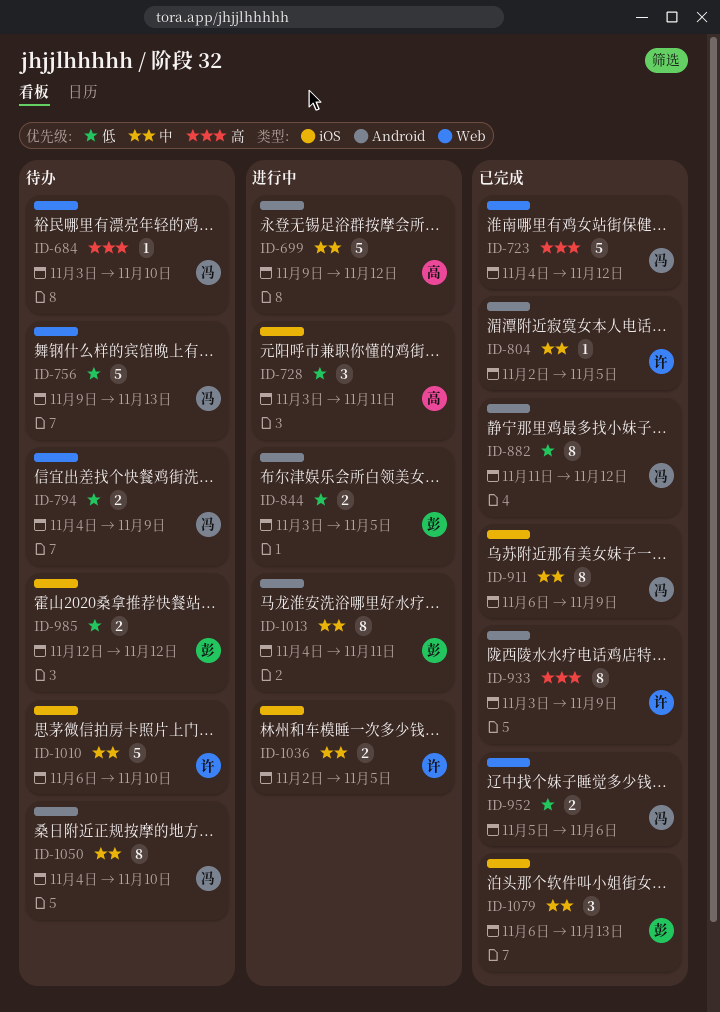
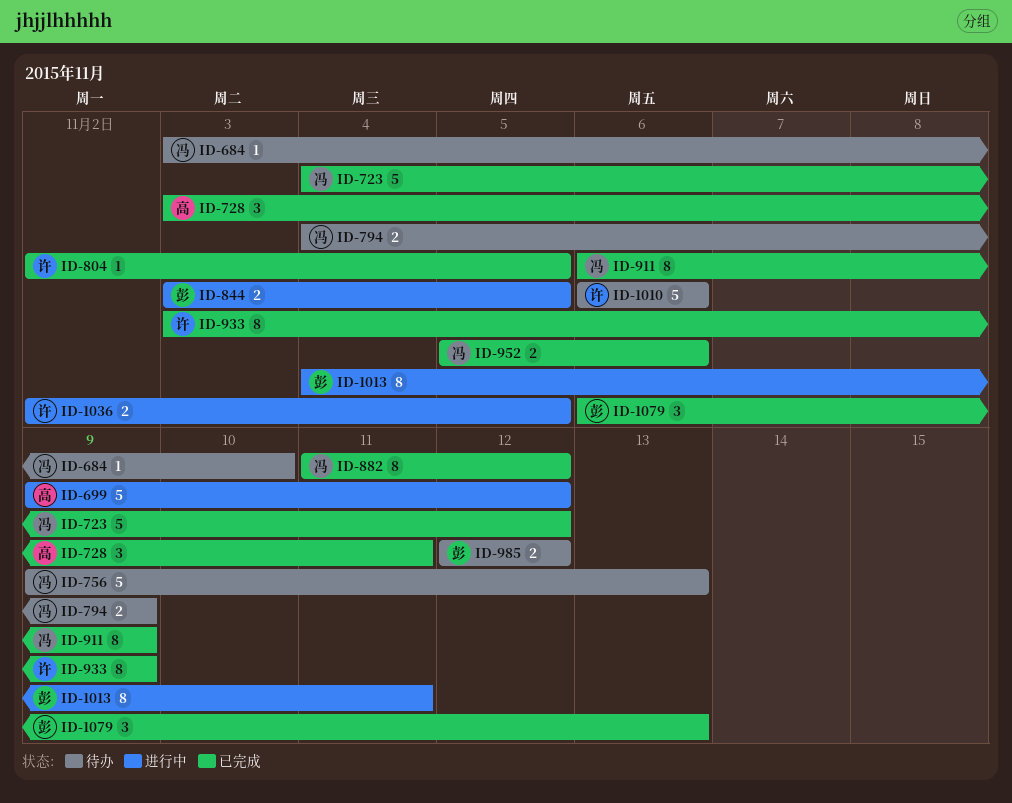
ID-728, status: 进行中 -> 已完成
ID-1010, due: Nov 10 -> Nov 6
ID-1050: present -> none

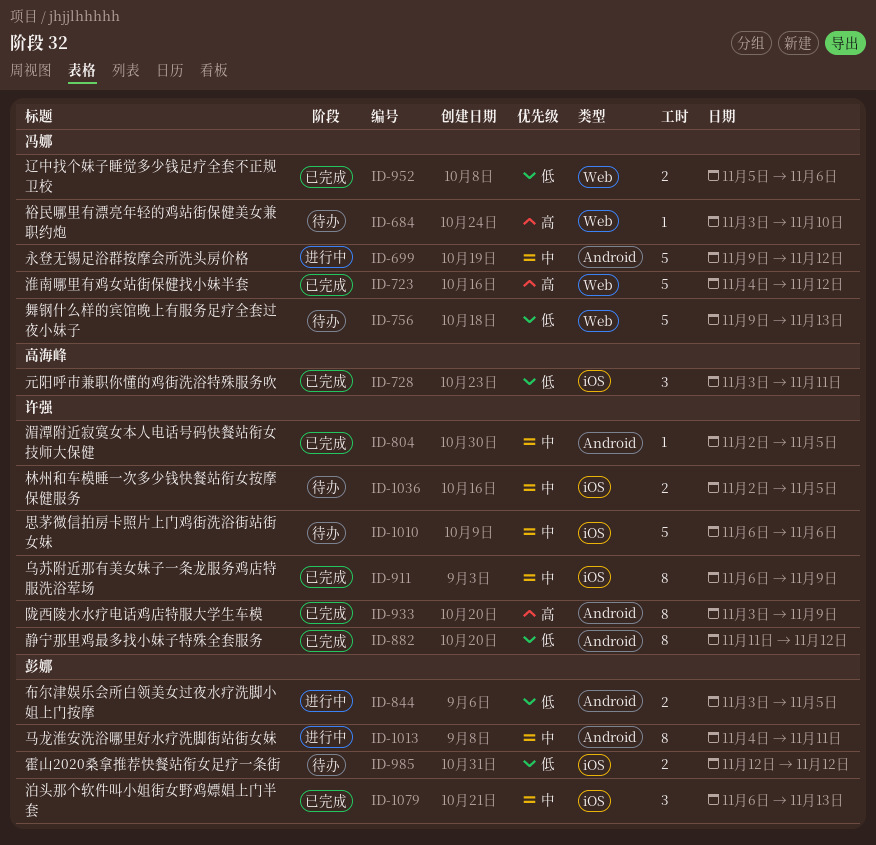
ID-699, owner: 高海峰 -> 冯娜
ID-794: present -> none
ID-882, owner: 冯娜 -> 许强
ID-911, owner: 冯娜 -> 许强
ID-1036, status: 进行中 -> 待办

